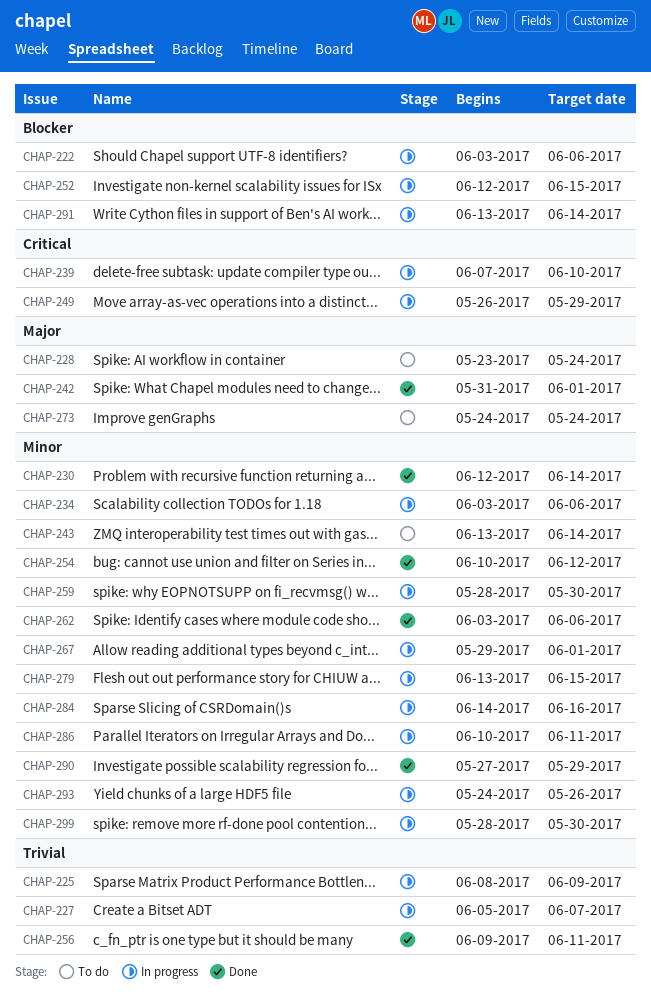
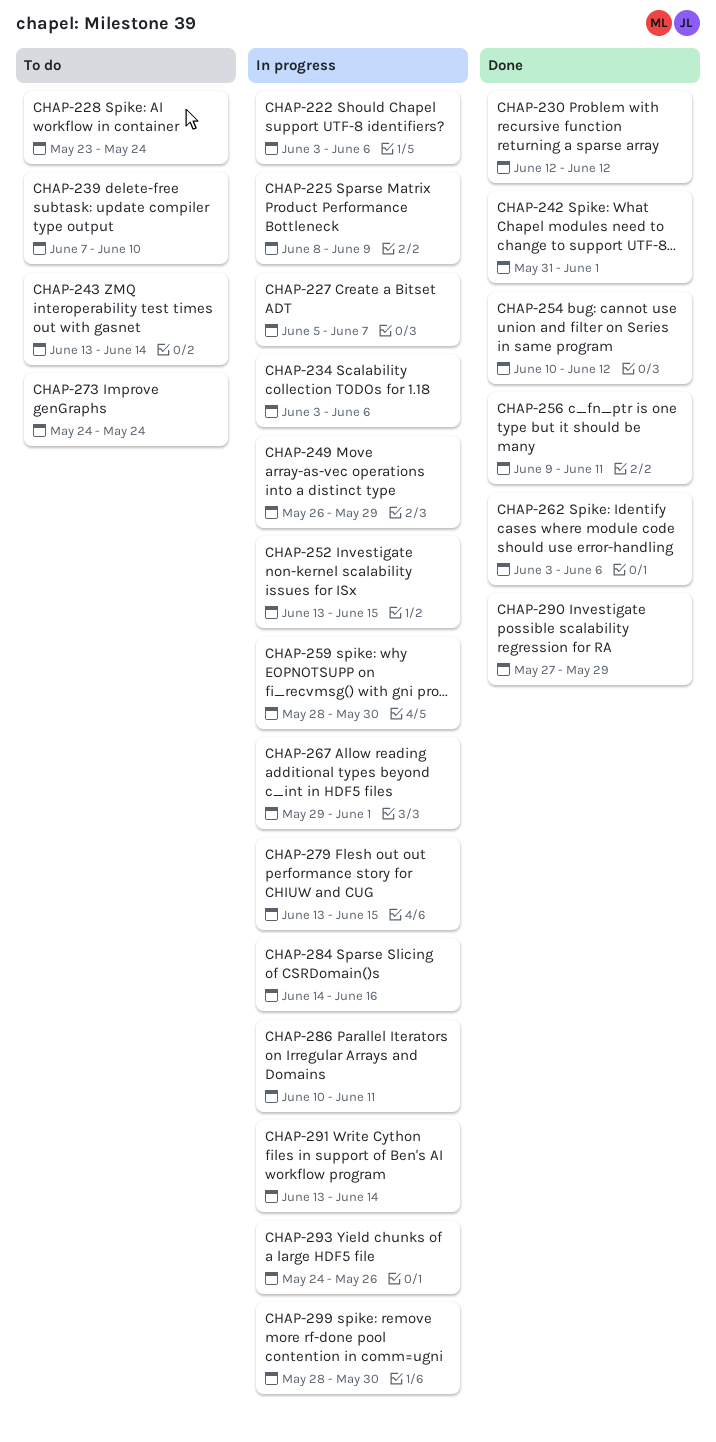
CHAP-230, due: Jun 14 -> Jun 12
CHAP-239, status: In progress -> To do
CHAP-252, start: Jun 12 -> Jun 13

